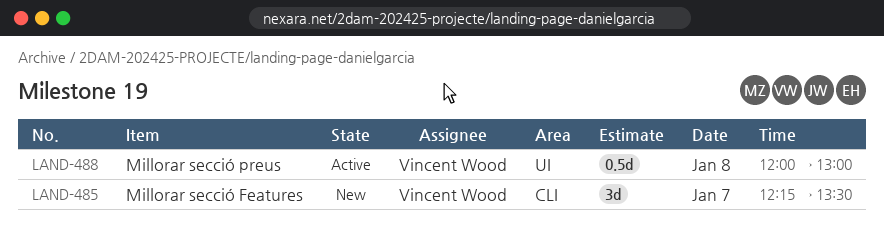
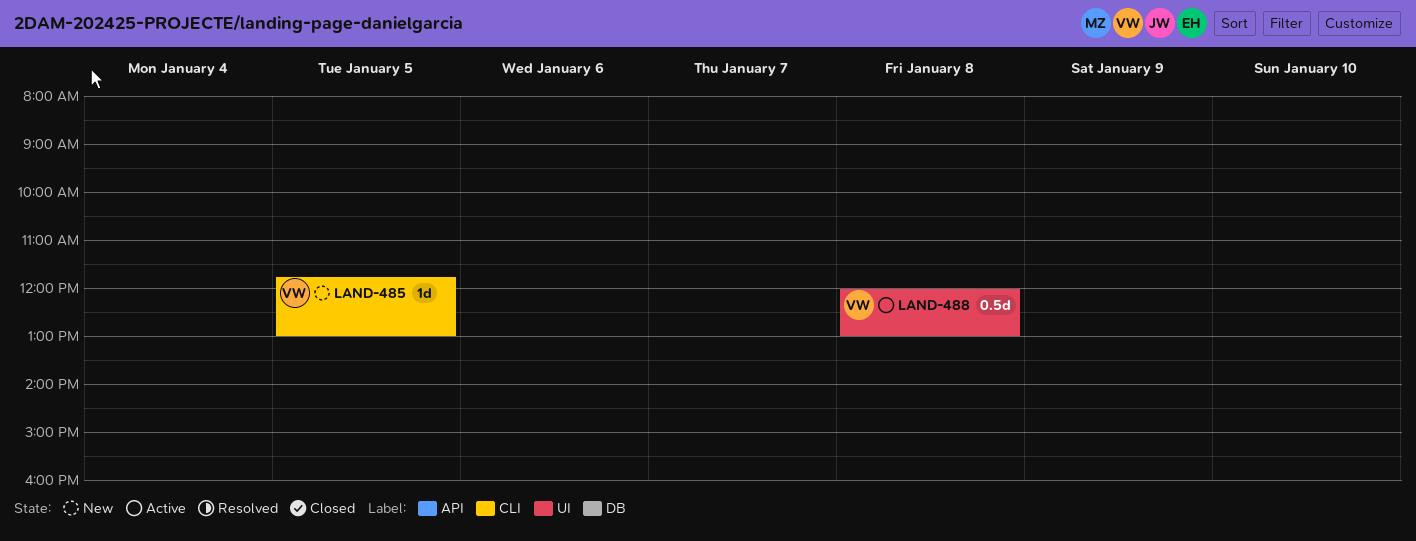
LAND-485, estimate: 3d -> 1d
LAND-485, day: Jan 7 -> Jan 5
LAND-485, begins: 12:15 -> 11:45
LAND-485, ends: 13:30 -> 13:00

